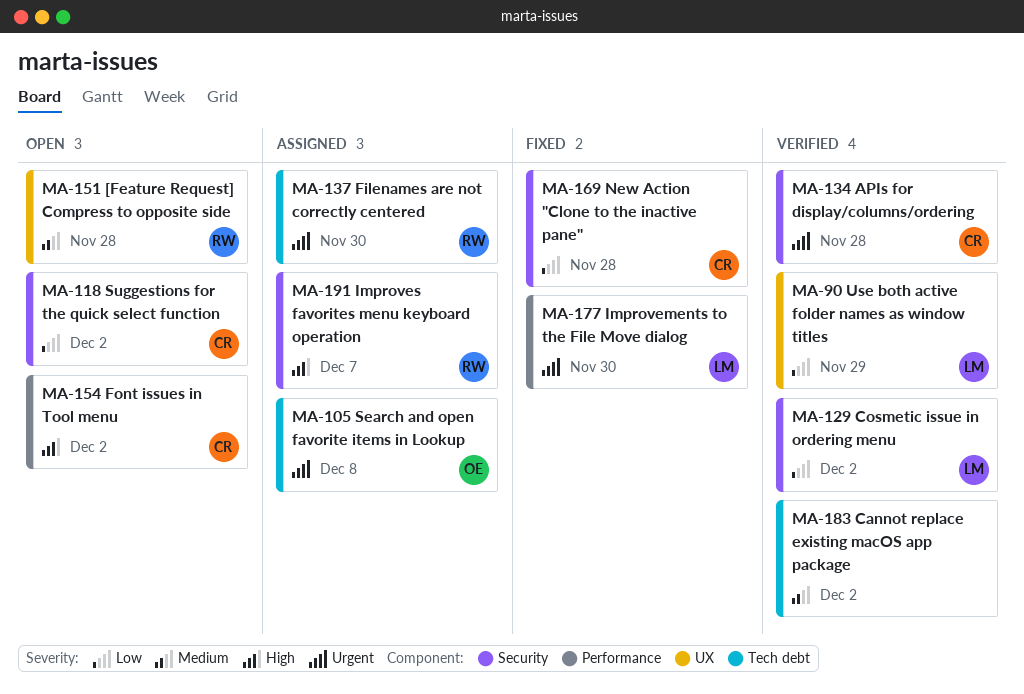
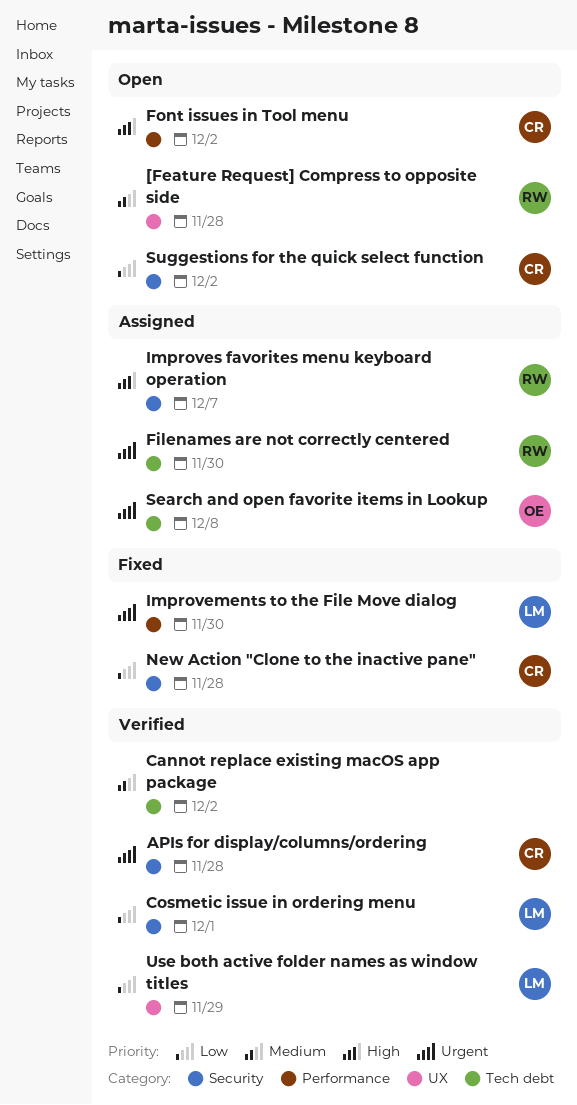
Cosmetic issue in ordering menu, due: Dec 2 -> Dec 1

